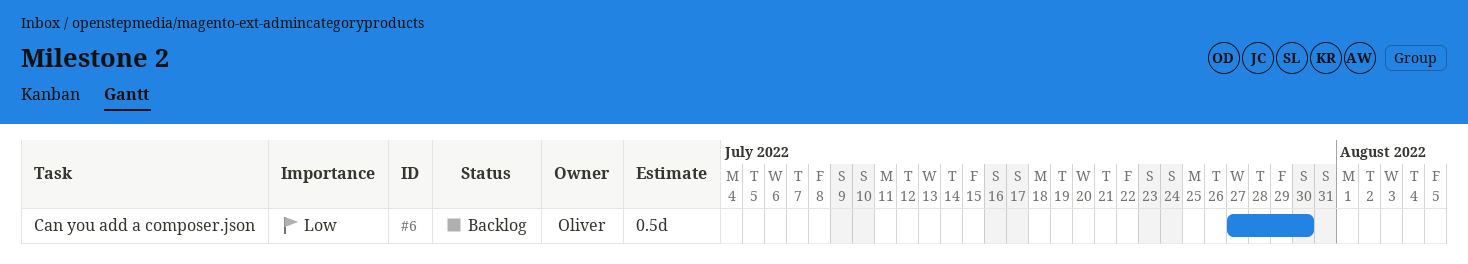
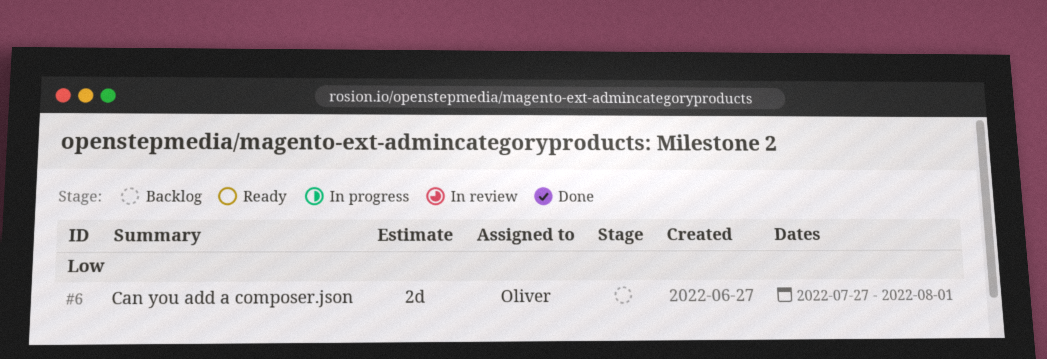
#6, estimate: 0.5d -> 2d
#6, due: Jul 30 -> Aug 1

